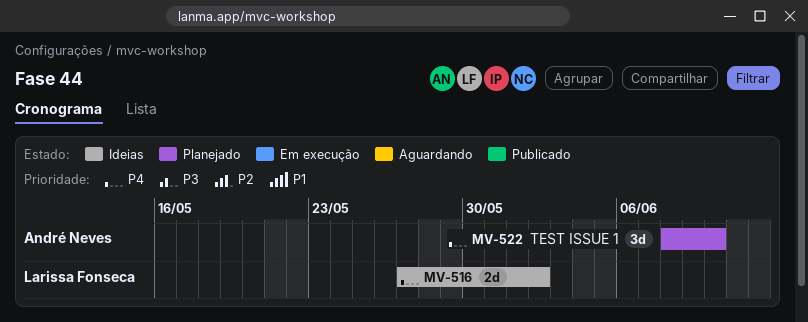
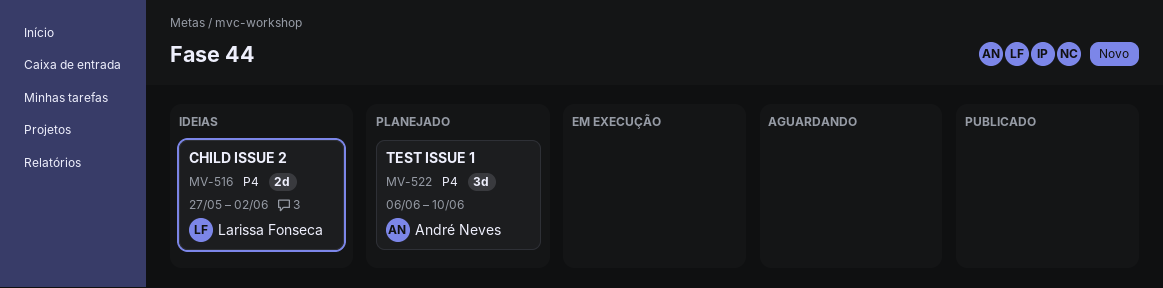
MV-522, start: Jun 8 -> Jun 6

